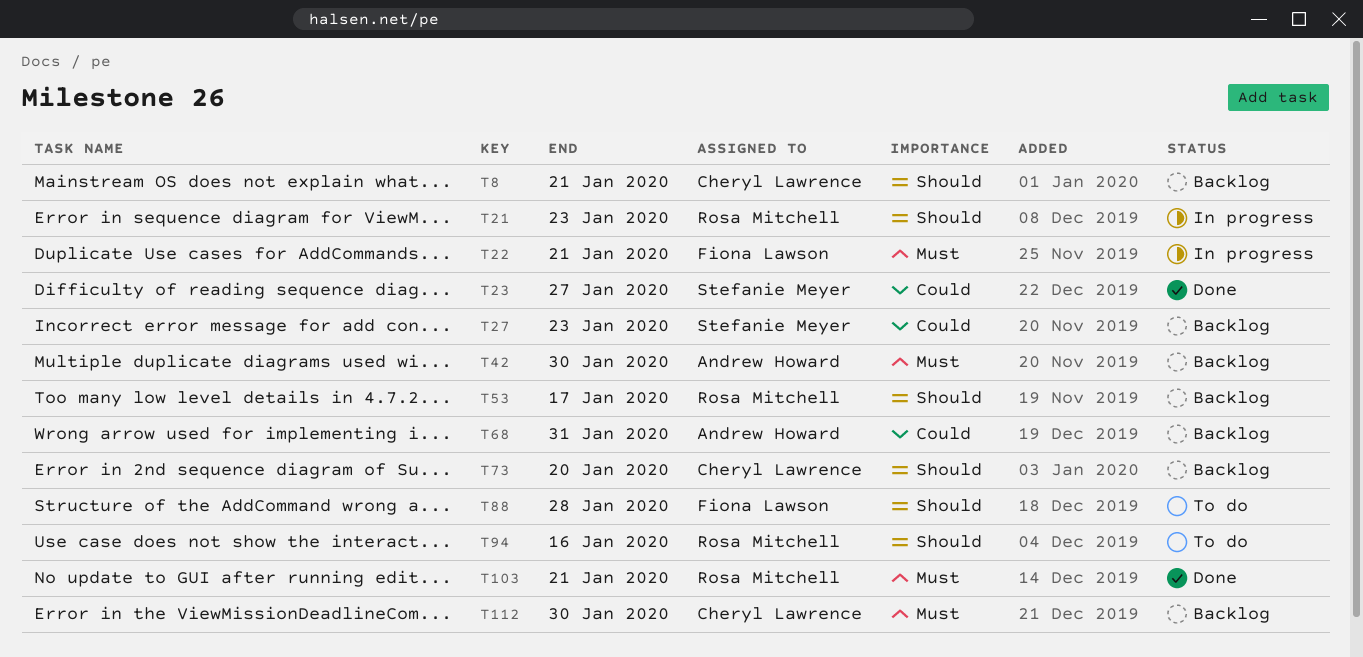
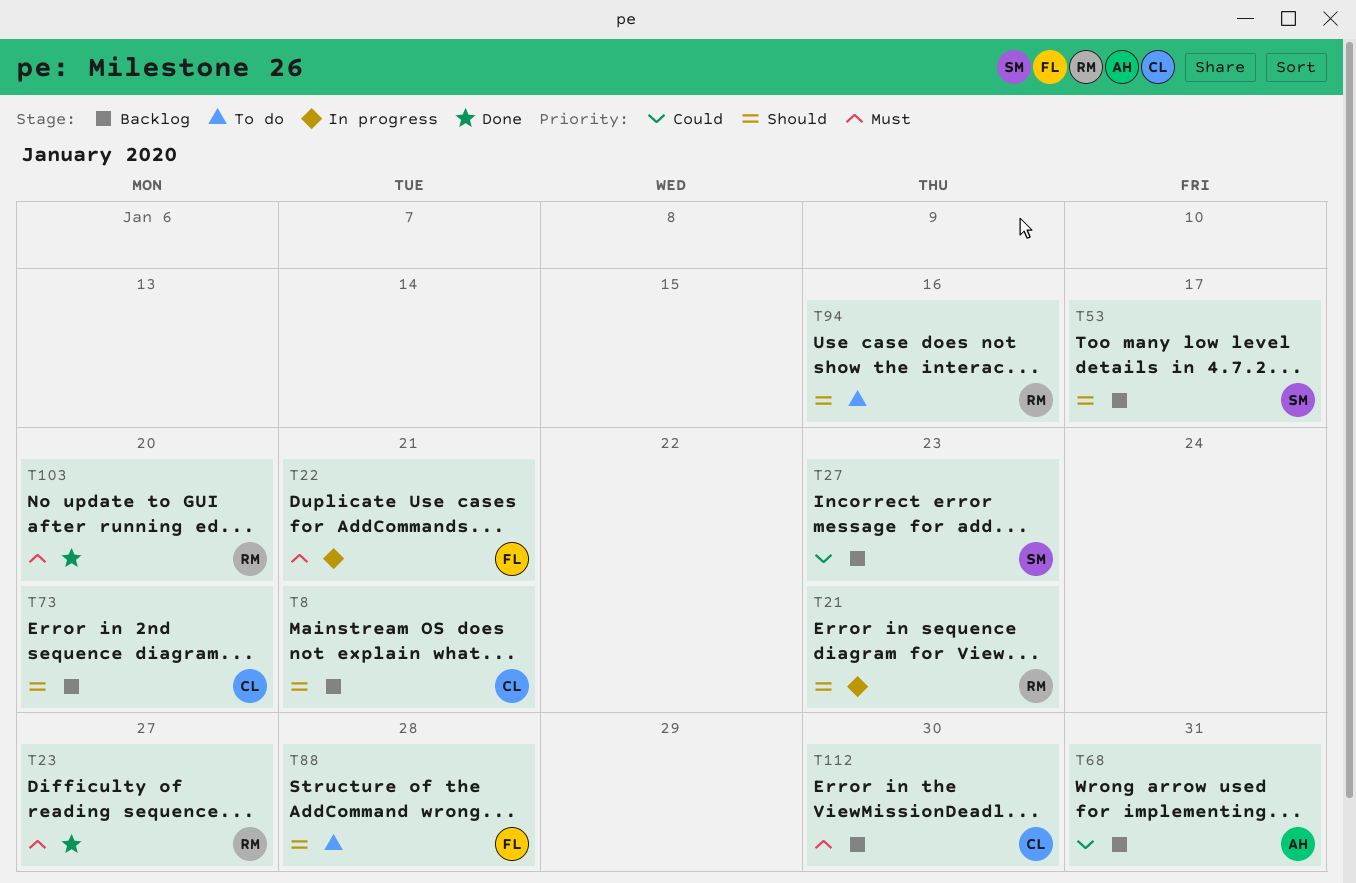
T23, owner: Stefanie Meyer -> Rosa Mitchell
T23, priority: Could -> Must
T42: present -> none
T53, owner: Rosa Mitchell -> Stefanie Meyer
T103, due: Jan 21 -> Jan 20

